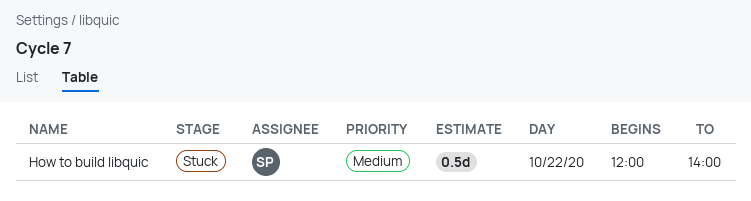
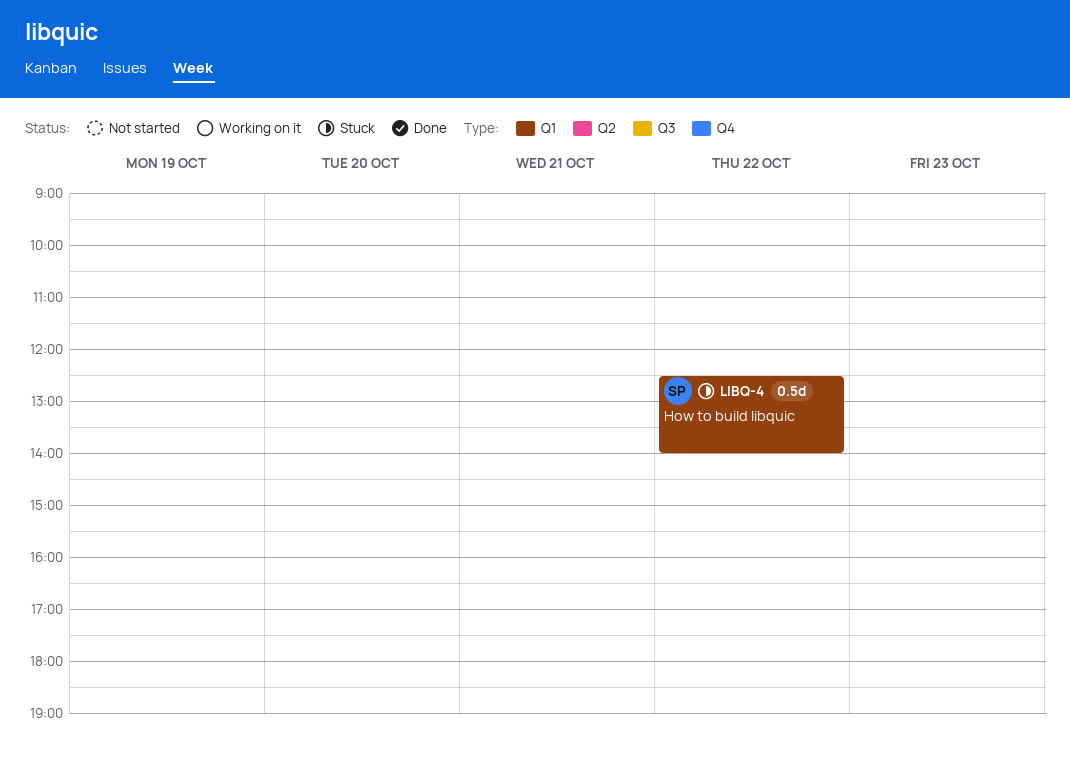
How to build libquic, begins: 12:00 -> 12:30

